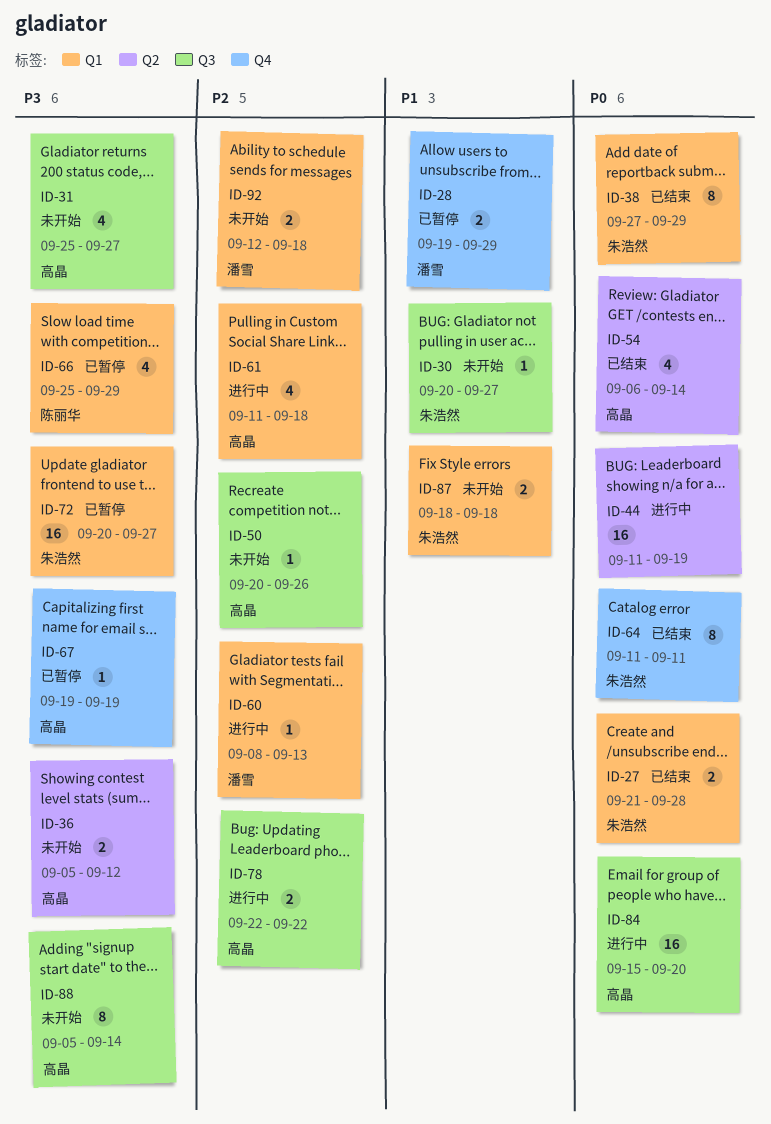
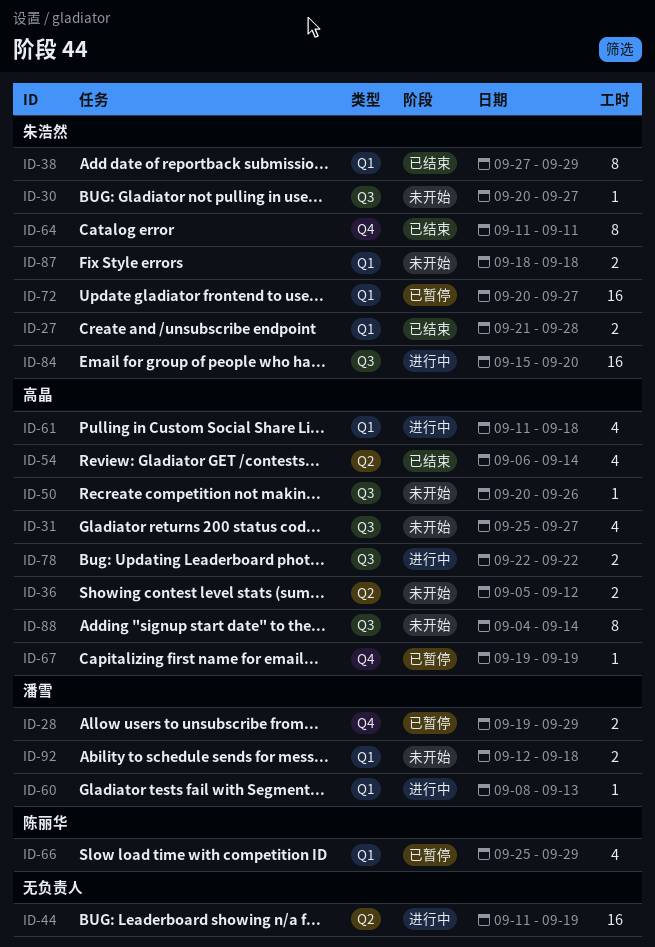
ID-84, owner: 高晶 -> 朱浩然
ID-88, start: Sep 5 -> Sep 4

